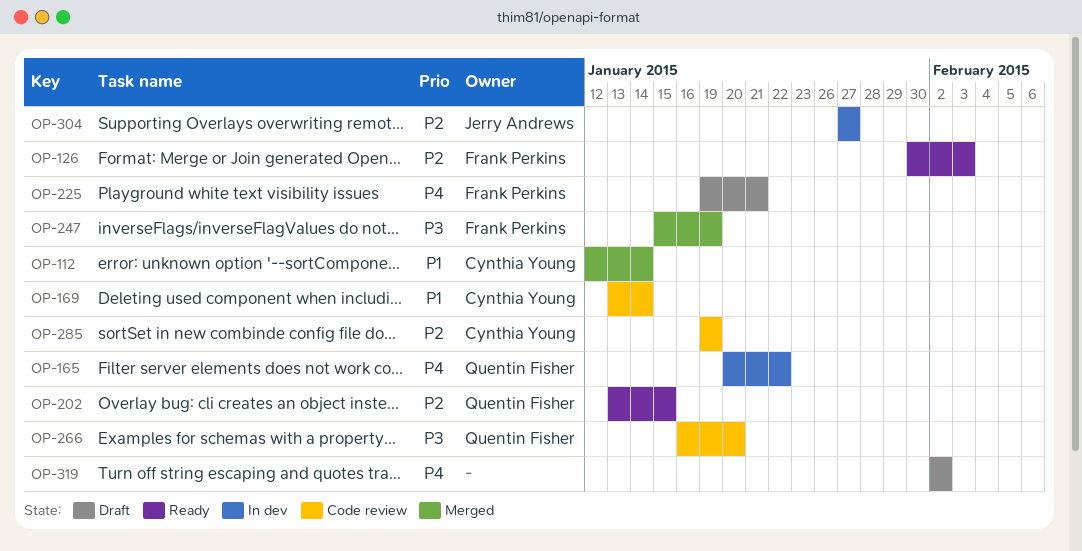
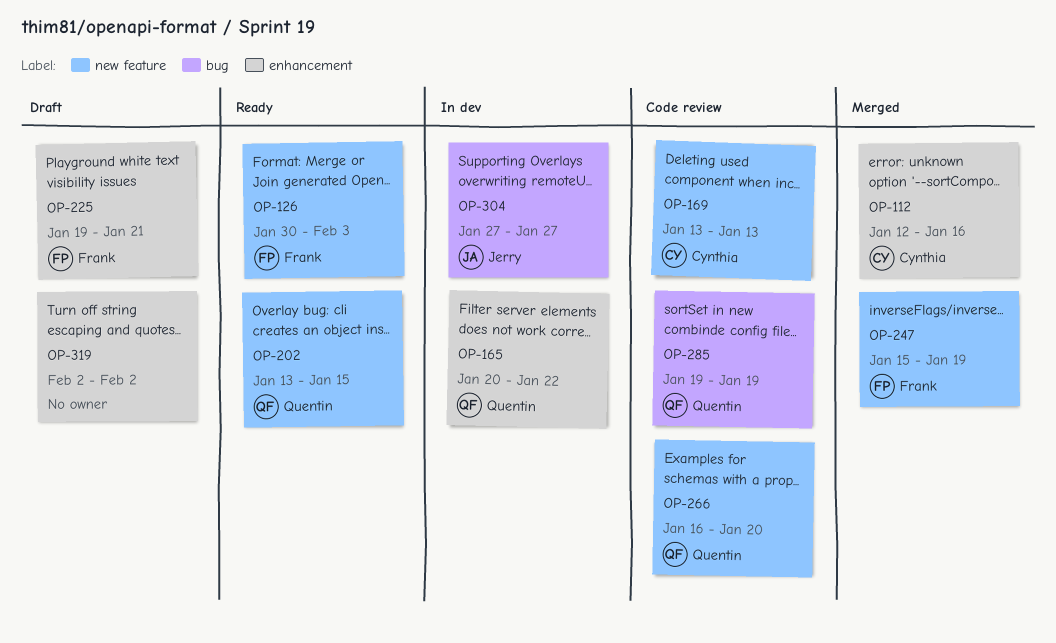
OP-112, due: Jan 14 -> Jan 16
OP-169, due: Jan 14 -> Jan 13
OP-285, owner: Cynthia Young -> Quentin Fisher

